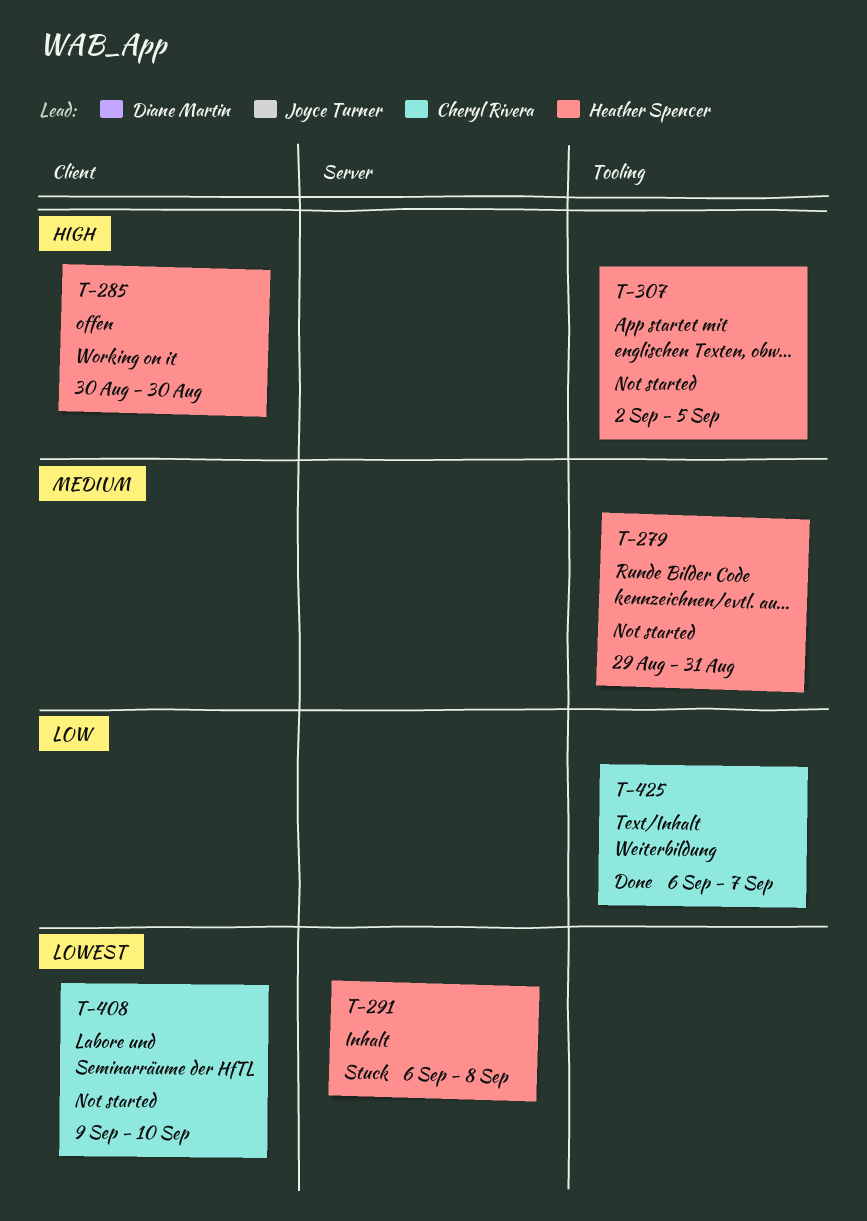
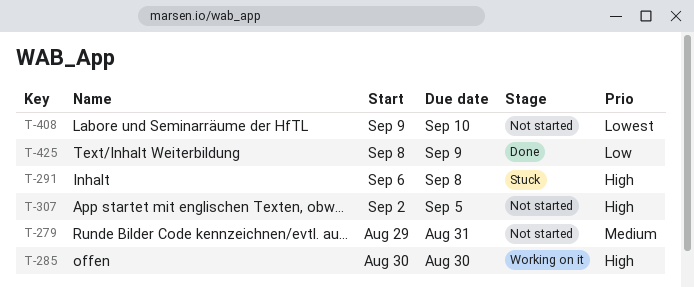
T-291, priority: Lowest -> High
T-425, start: Sep 6 -> Sep 8
T-425, due: Sep 7 -> Sep 9

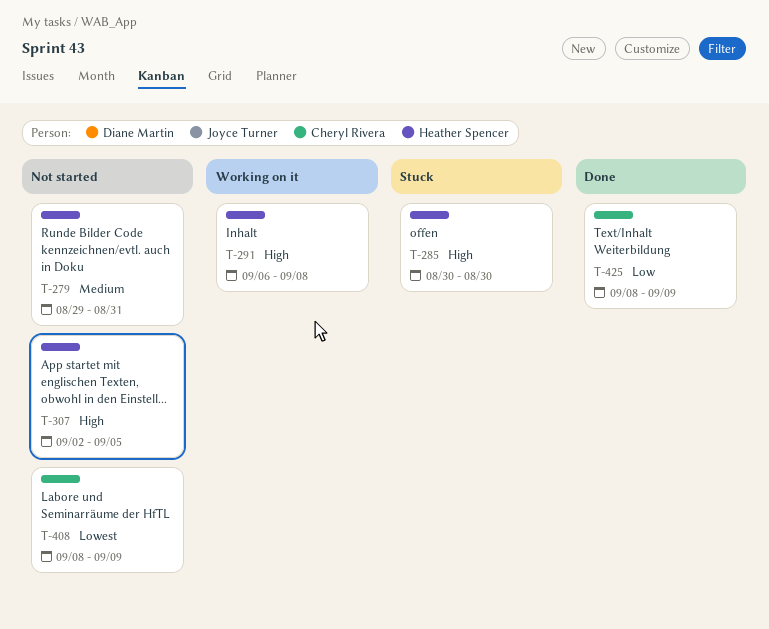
T-285, status: Working on it -> Stuck
T-291, status: Stuck -> Working on it
T-408, start: Sep 9 -> Sep 8
T-408, due: Sep 10 -> Sep 9

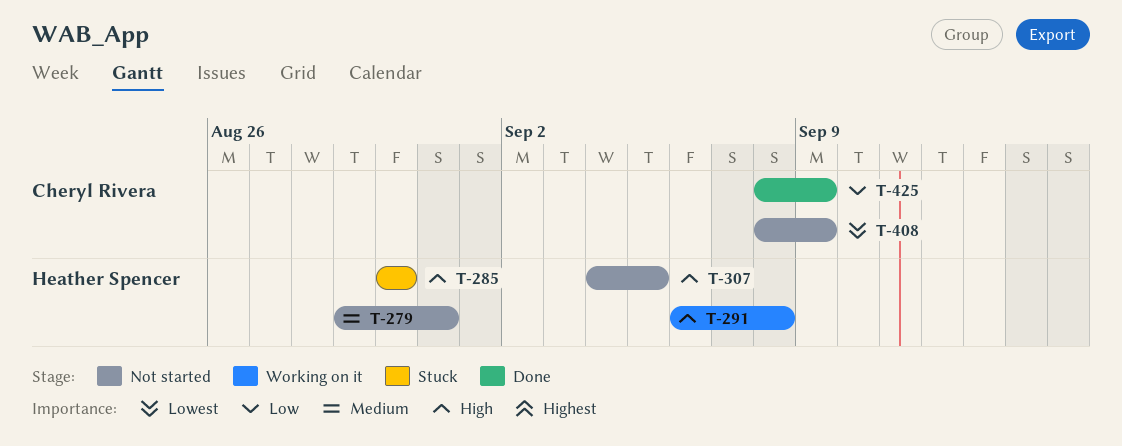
T-307, start: Sep 2 -> Sep 4

